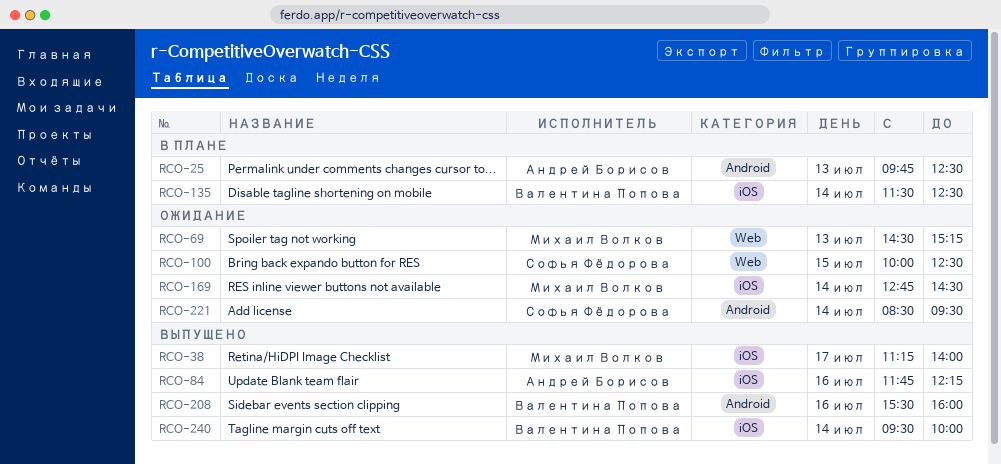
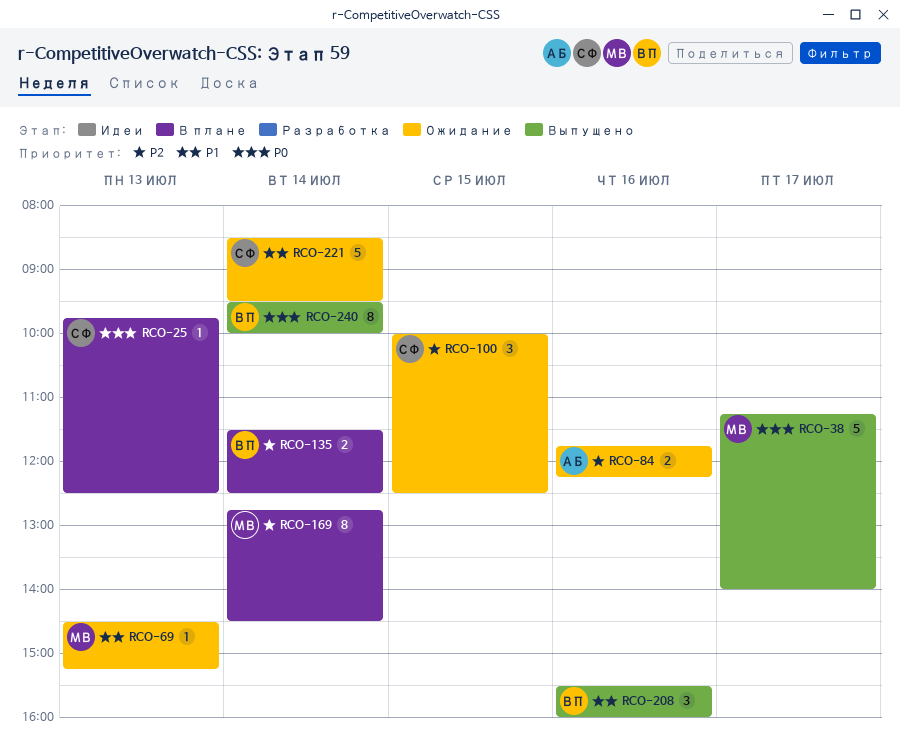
RCO-25, owner: Андрей Борисов -> Софья Фёдорова
RCO-84, status: Выпущено -> Ожидание
RCO-169, status: Ожидание -> В плане

